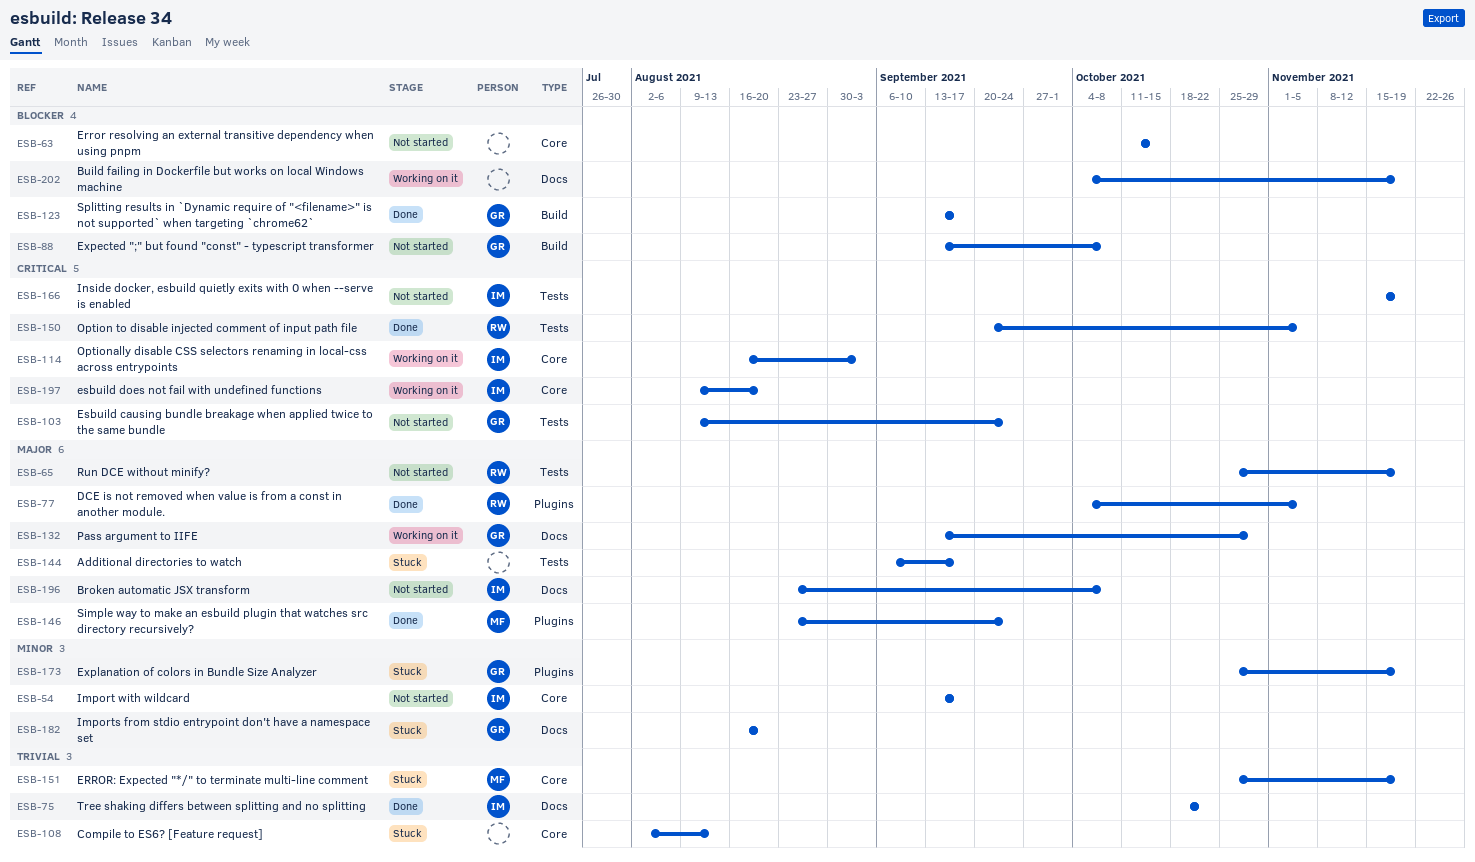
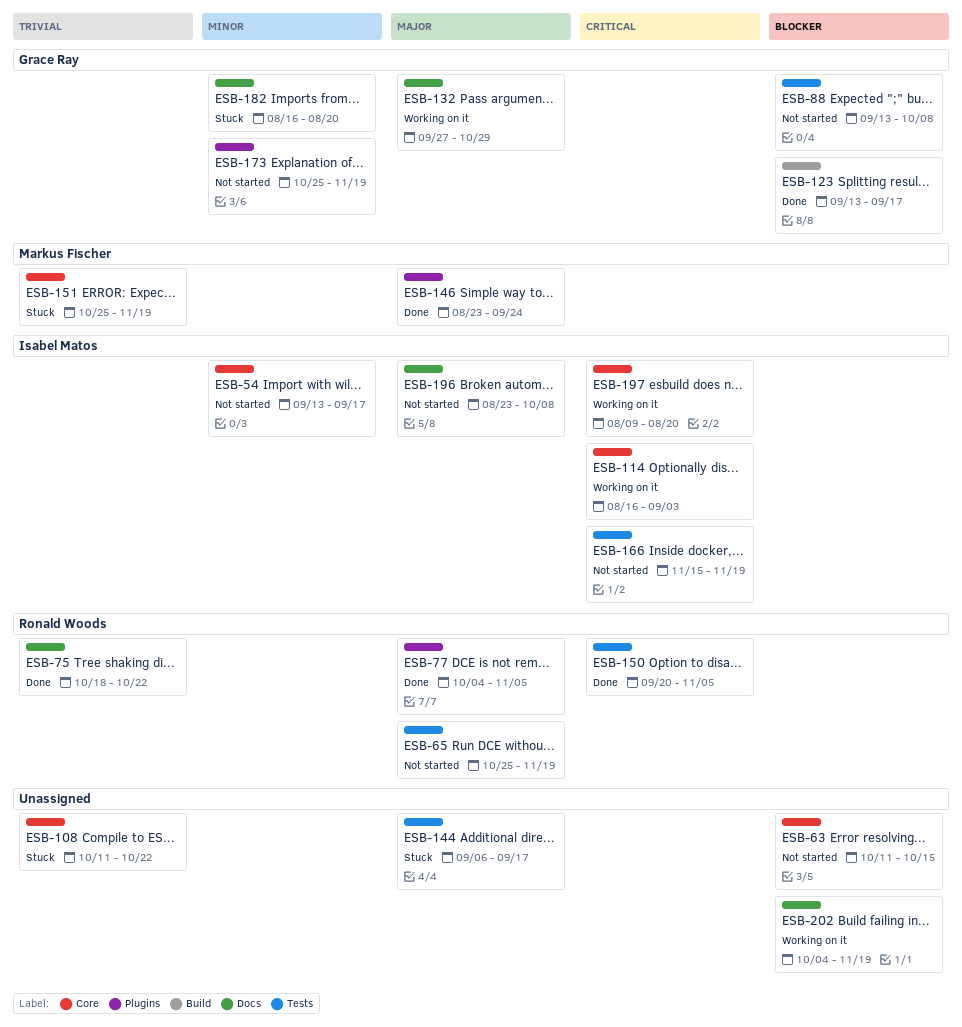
ESB-75, owner: Isabel Matos -> Ronald Woods
ESB-88, label: Build -> Tests
ESB-103: present -> none
ESB-108, start: Aug 2 -> Oct 11
ESB-108, due: Aug 13 -> Oct 22
ESB-132, start: Sep 13 -> Sep 27
ESB-173, status: Stuck -> Not started

